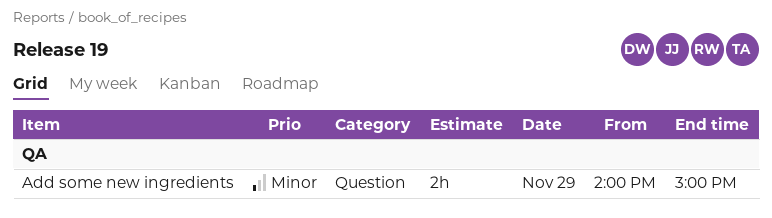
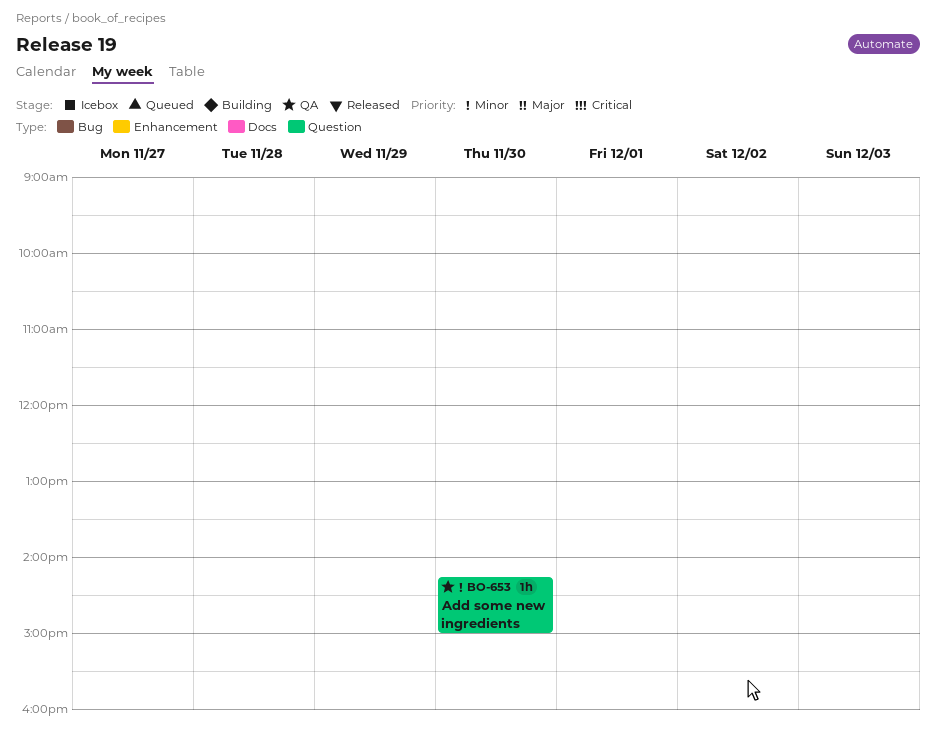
Add some new ingredients, estimate: 2h -> 1h
Add some new ingredients, day: Nov 29 -> Nov 30
Add some new ingredients, begins: 14:00 -> 14:15

